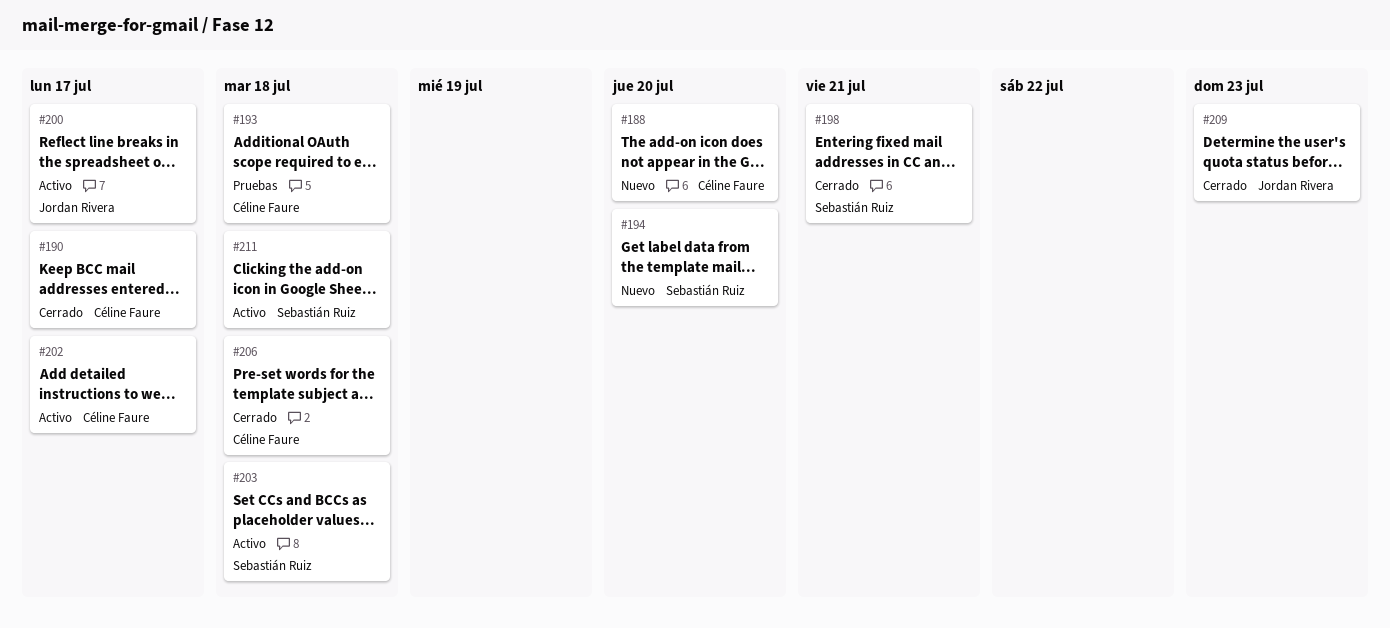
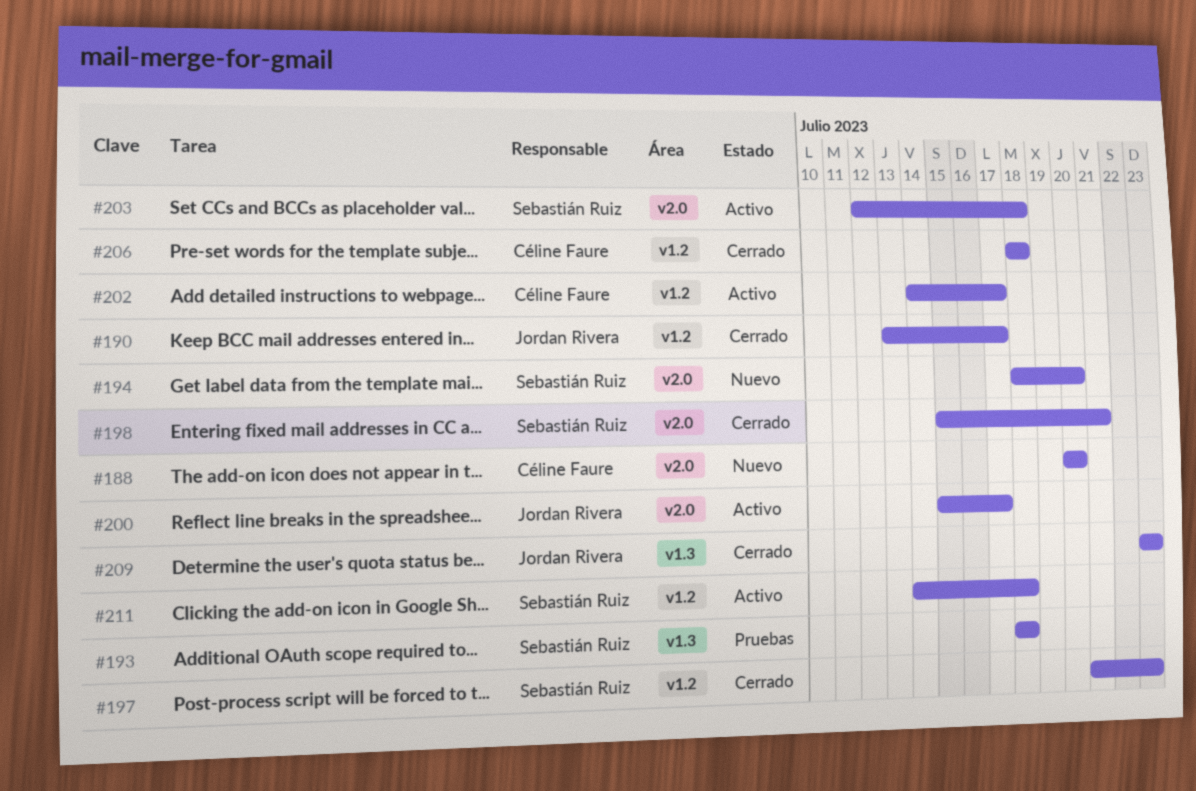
#190, owner: Céline Faure -> Jordan Rivera
#193, owner: Céline Faure -> Sebastián Ruiz
#197: none -> present

